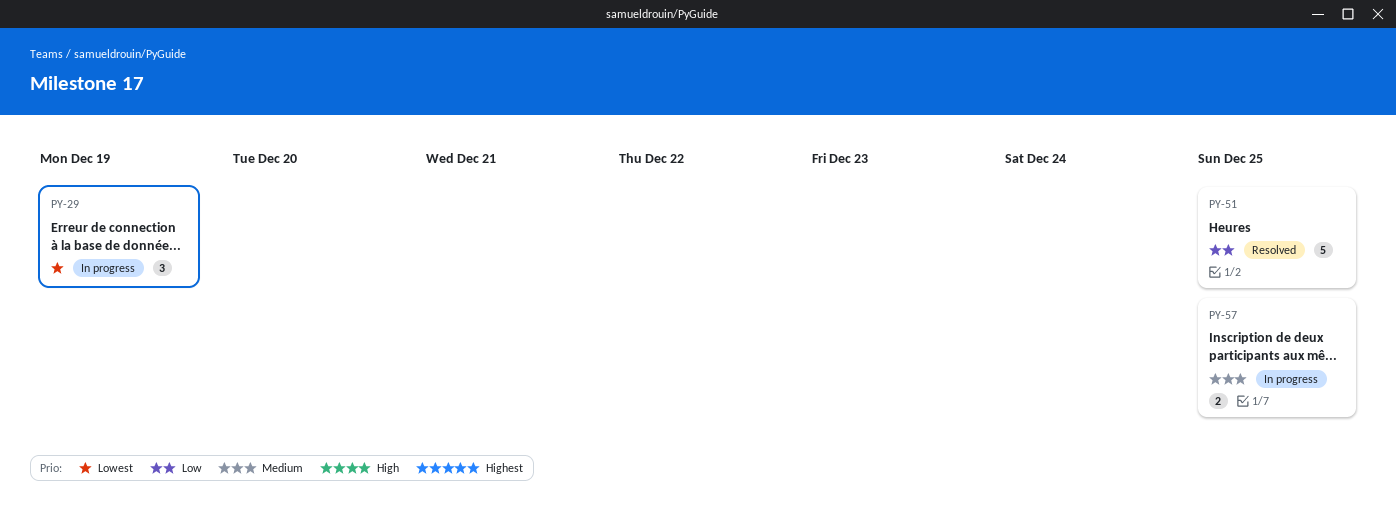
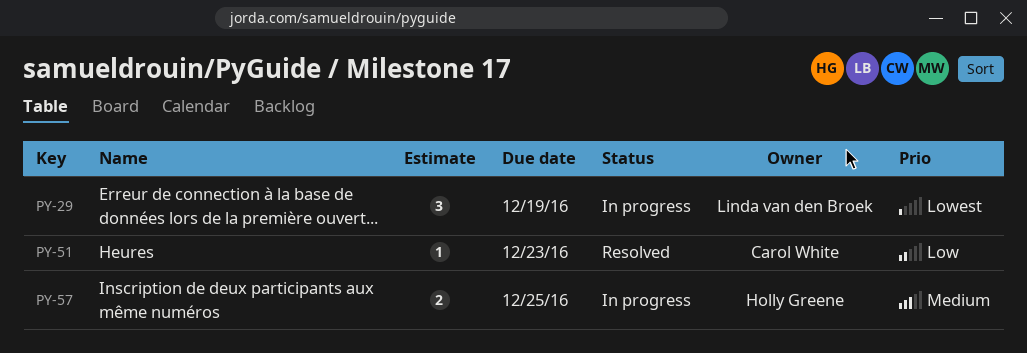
PY-51, estimate: 5 -> 1
PY-51, due: Dec 25 -> Dec 23

